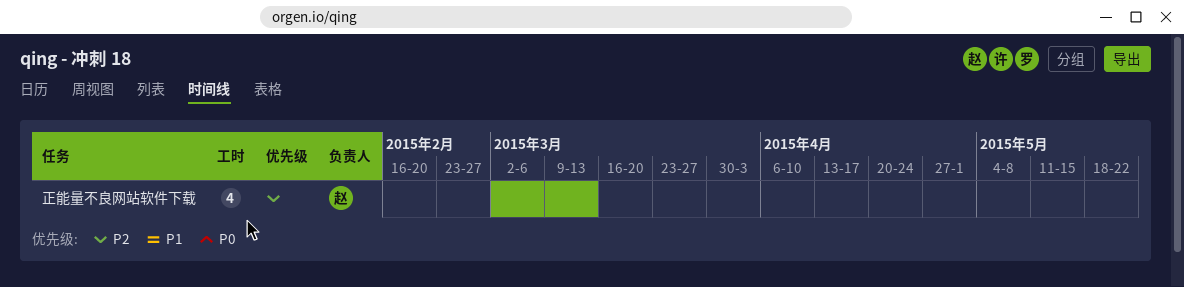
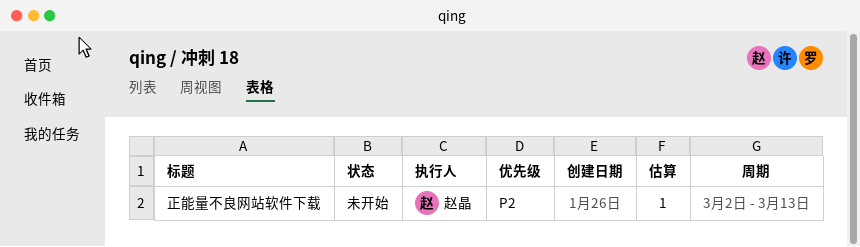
正能量不良网站软件下载, estimate: 4 -> 1

